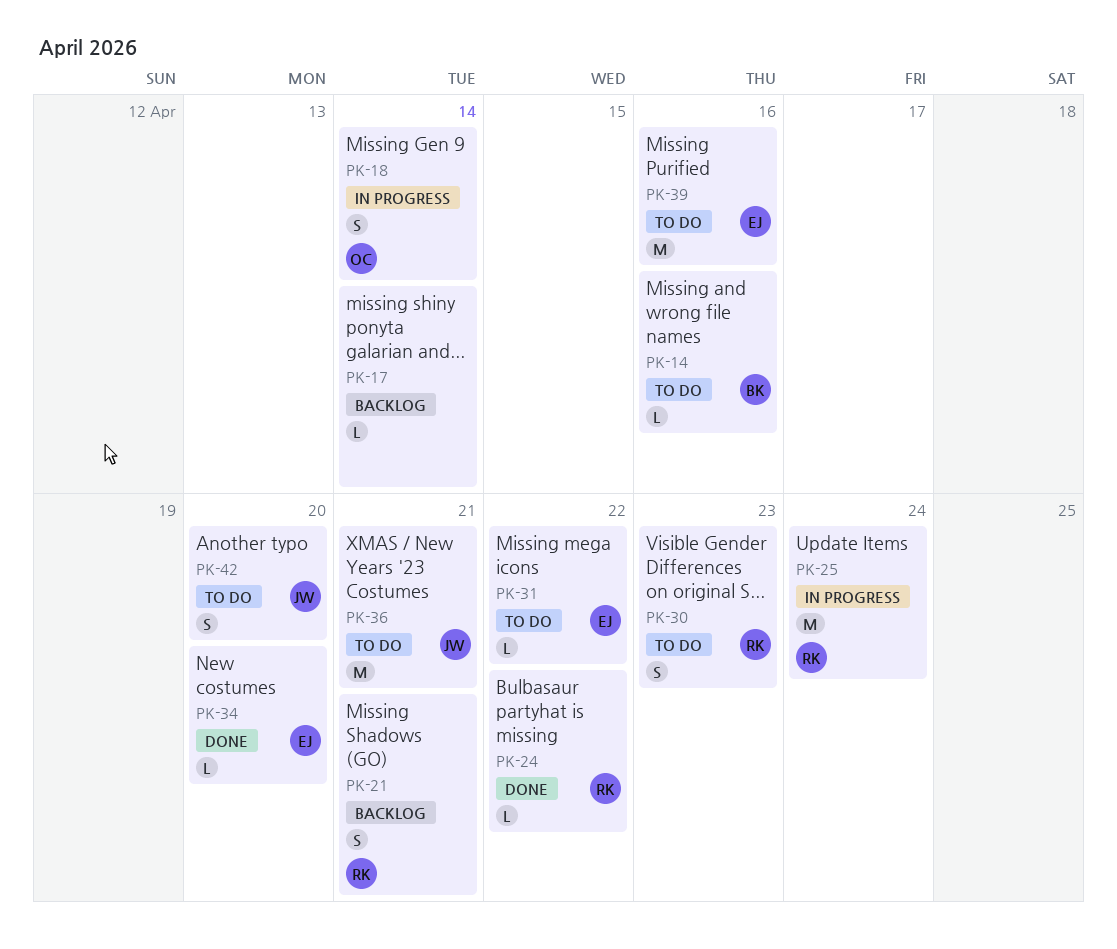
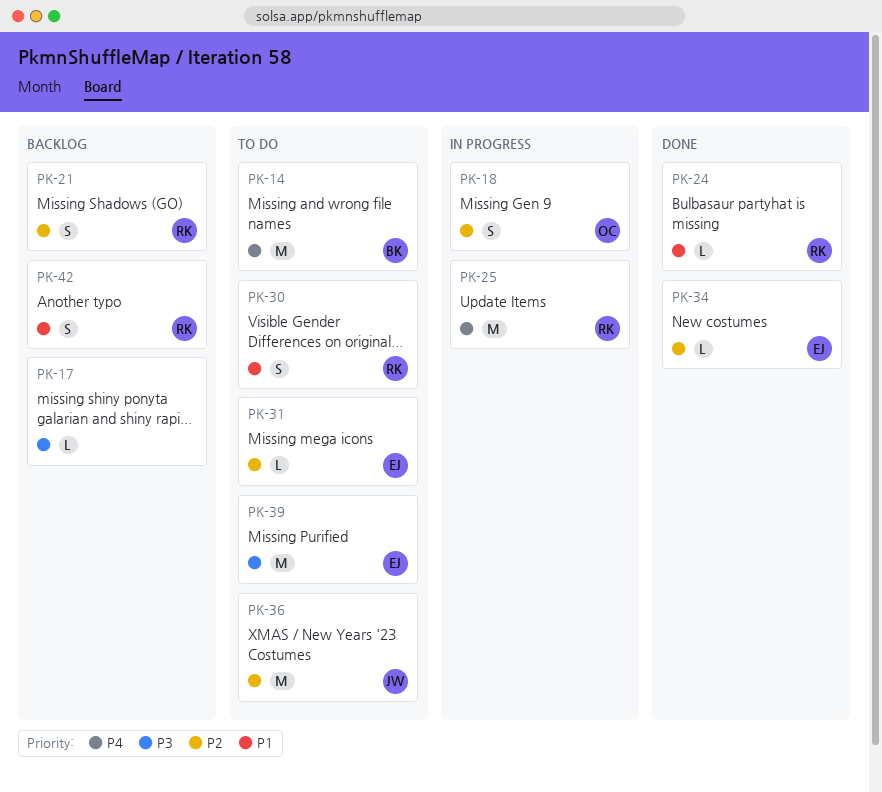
PK-14, estimate: L -> M
PK-42, status: To do -> Backlog
PK-42, owner: JW -> RK

